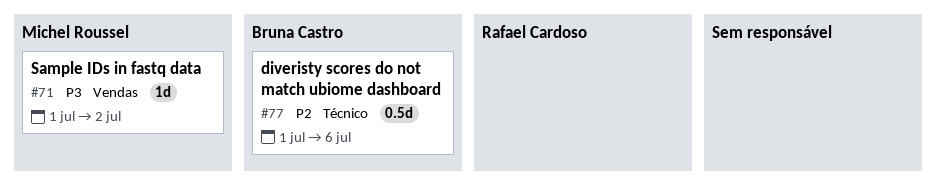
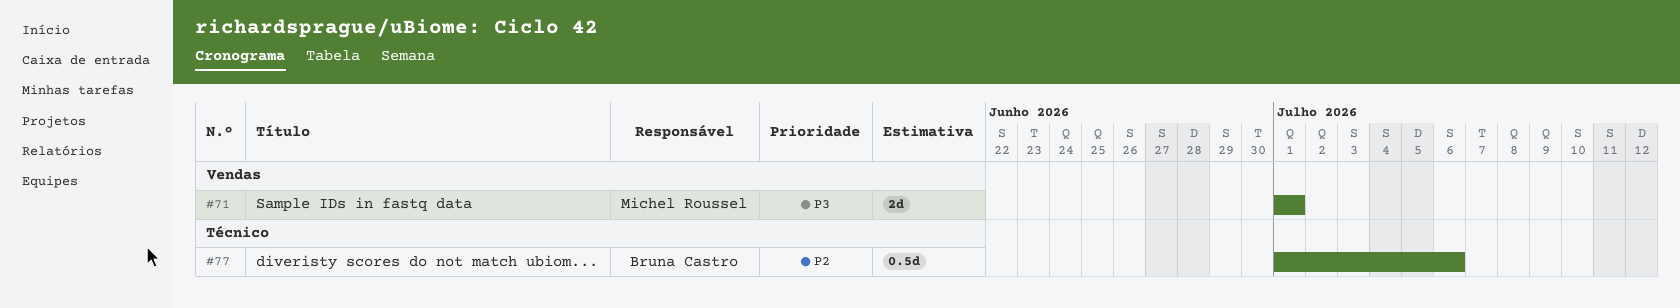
#71, estimate: 1d -> 2d
#71, due: Jul 2 -> Jul 1

